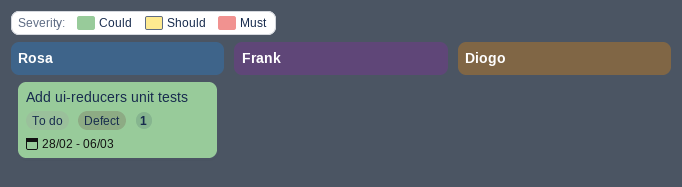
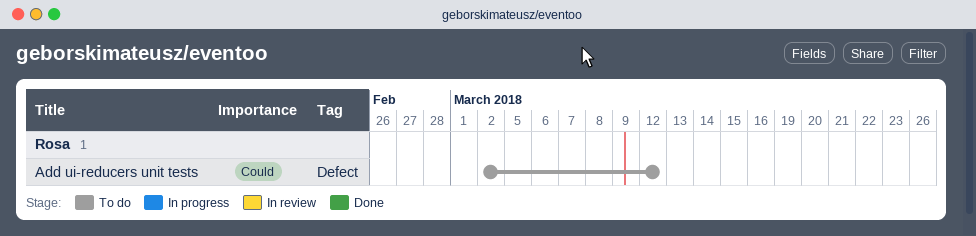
Add ui-reducers unit tests, start: Feb 28 -> Mar 2
Add ui-reducers unit tests, due: Mar 6 -> Mar 12

